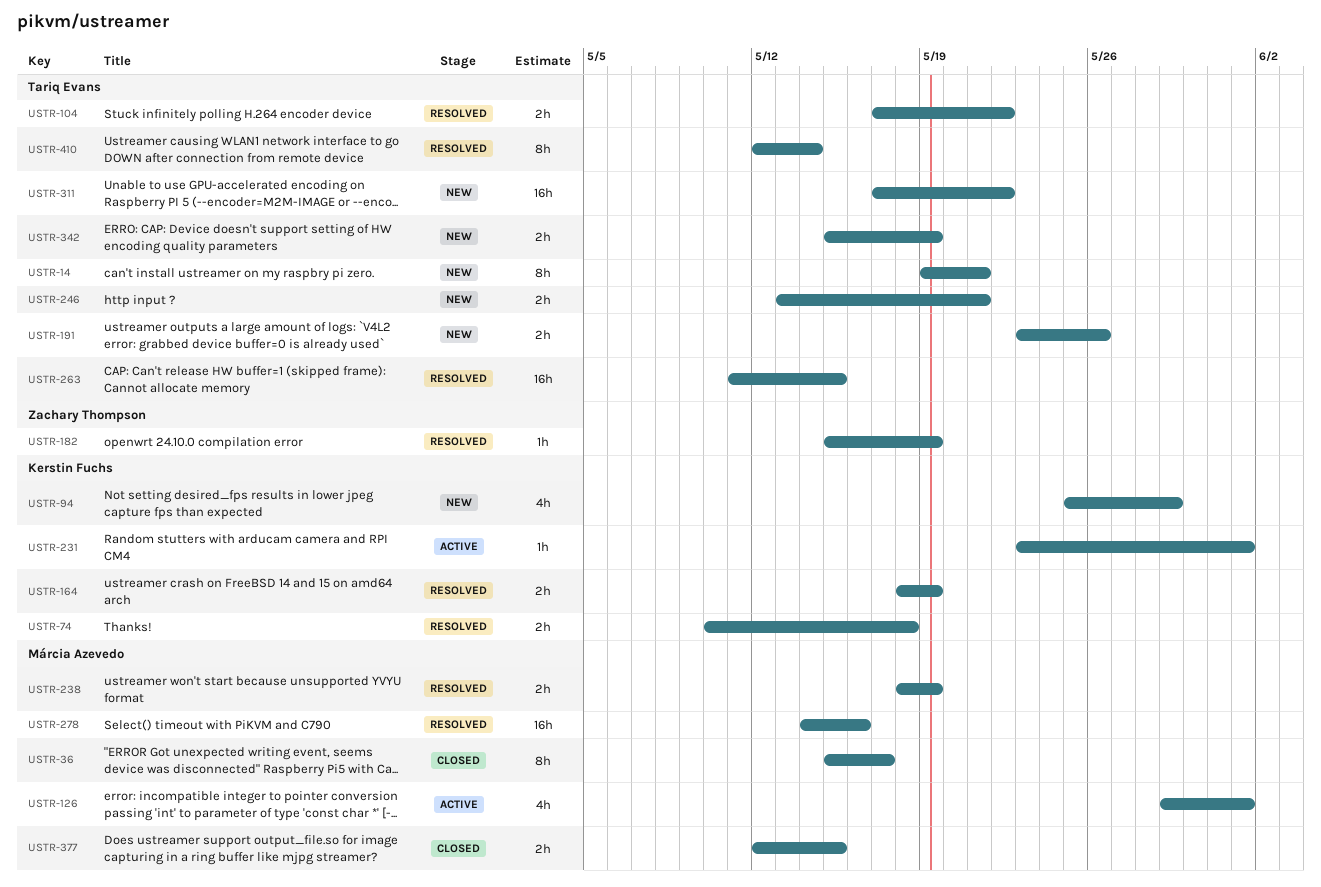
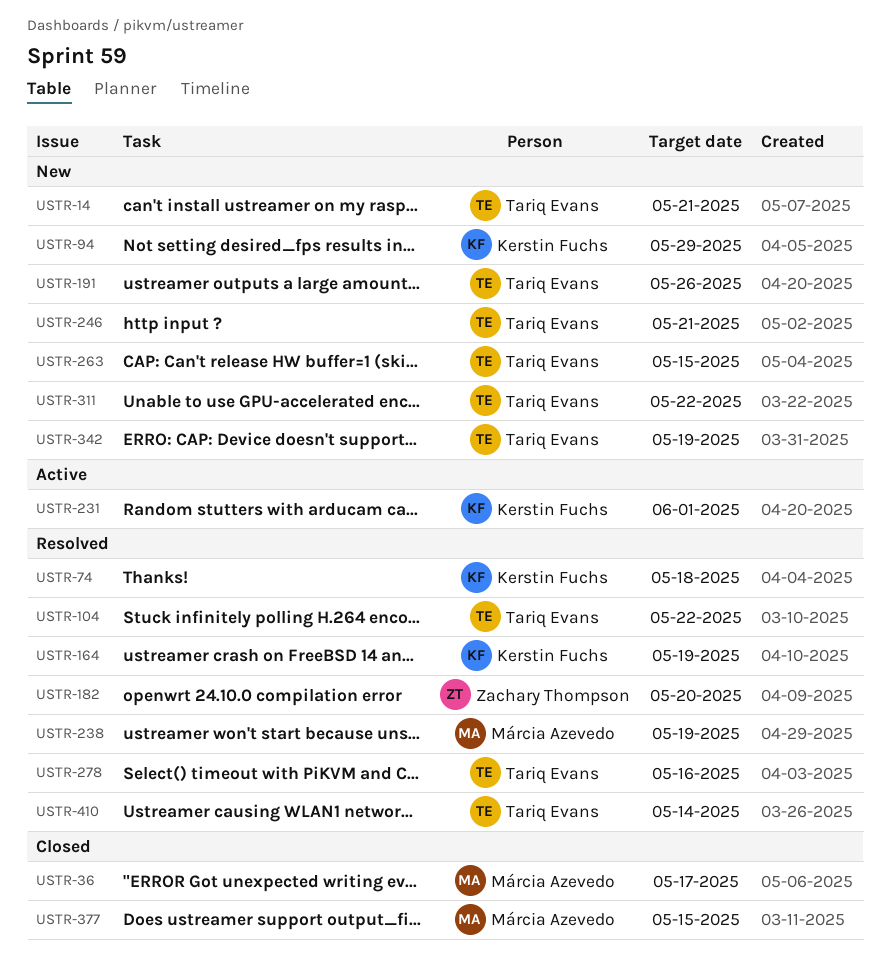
USTR-126: present -> none
USTR-182, due: May 19 -> May 20
USTR-263, status: Resolved -> New
USTR-278, owner: Márcia Azevedo -> Tariq Evans

